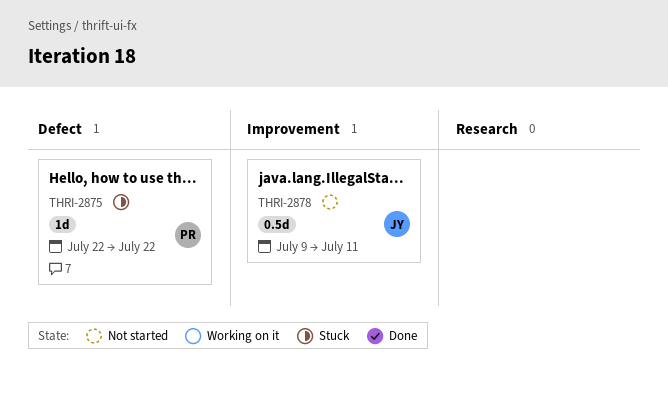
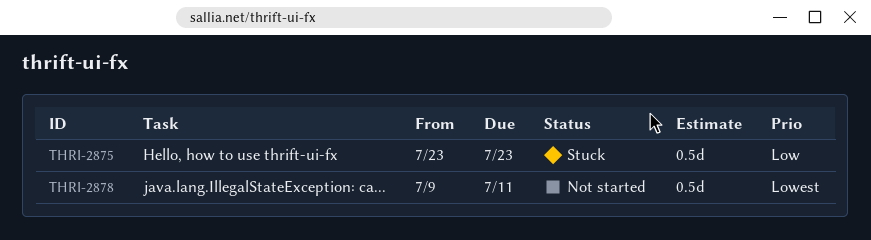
THRI-2875, estimate: 1d -> 0.5d
THRI-2875, start: Jul 22 -> Jul 23
THRI-2875, due: Jul 22 -> Jul 23

